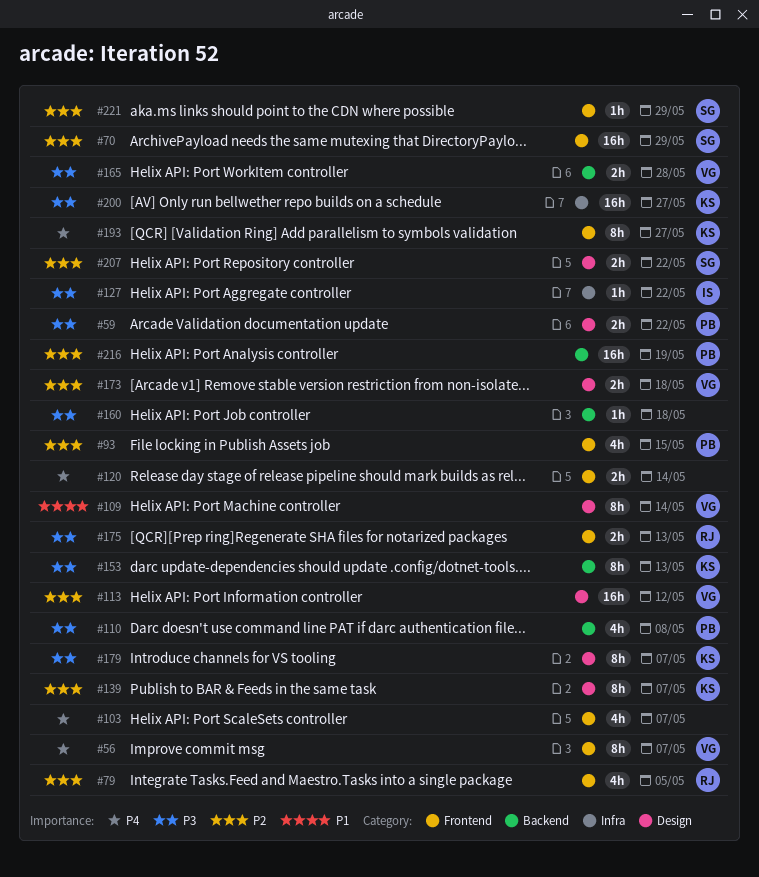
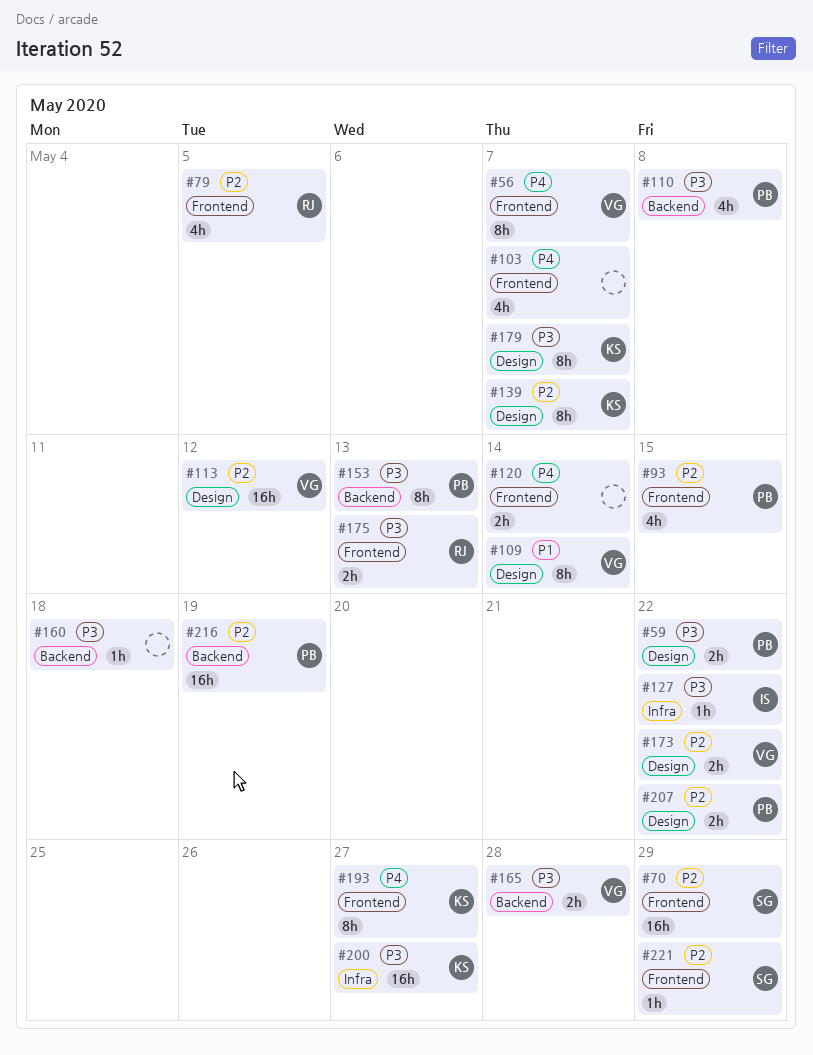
#153, owner: KS -> PB
#173, due: May 18 -> May 22
#207, owner: SG -> PB

